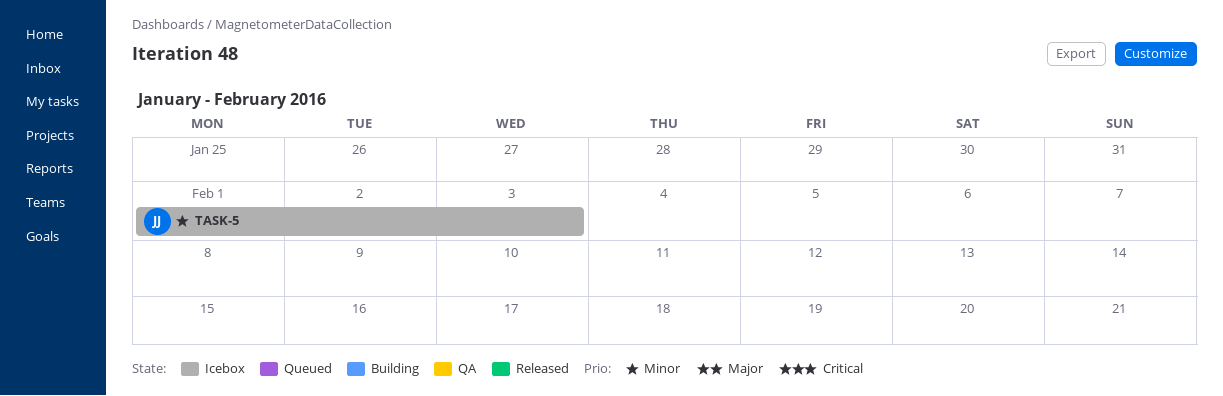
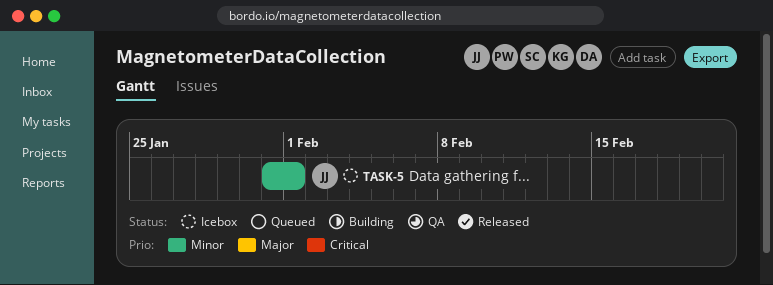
TASK-5, start: Feb 1 -> Jan 31
TASK-5, due: Feb 3 -> Feb 1

